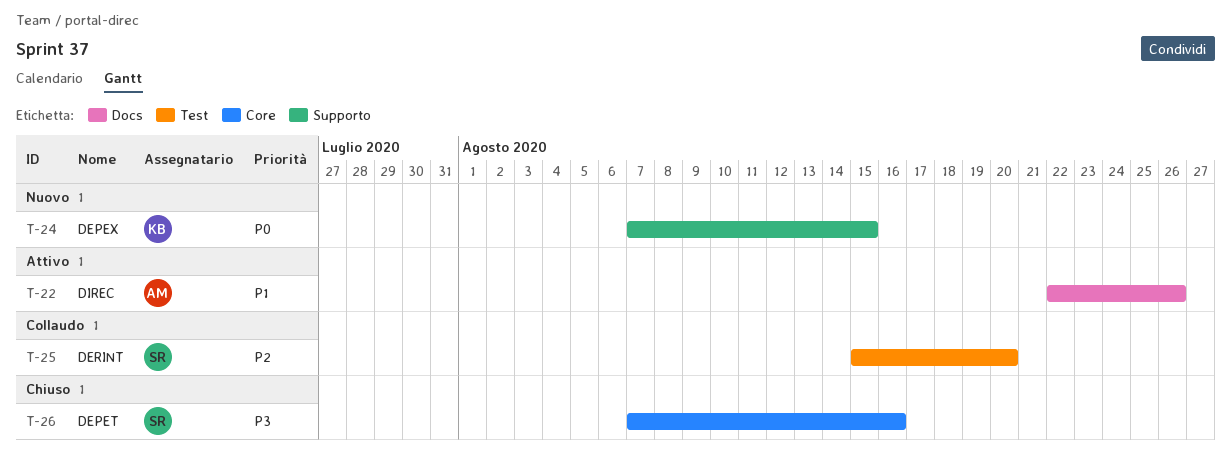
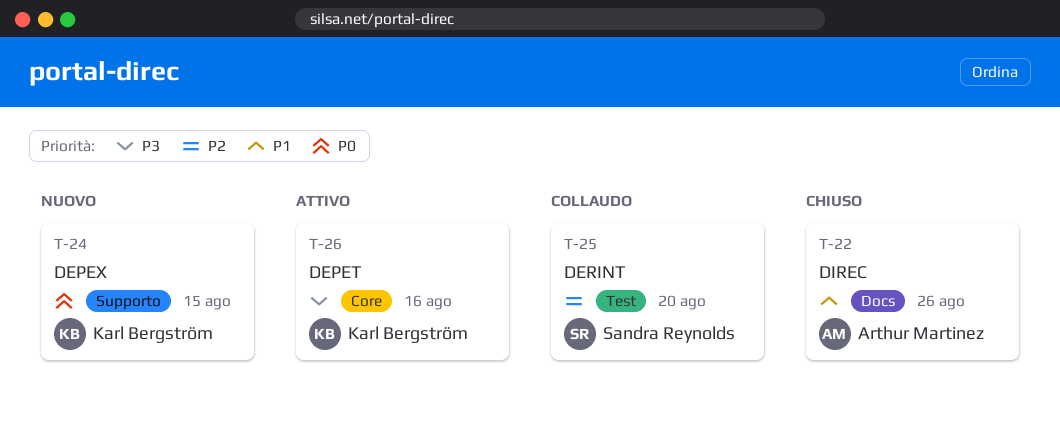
T-22, status: Attivo -> Chiuso
T-26, status: Chiuso -> Attivo
T-26, owner: Sandra Reynolds -> Karl Bergström

